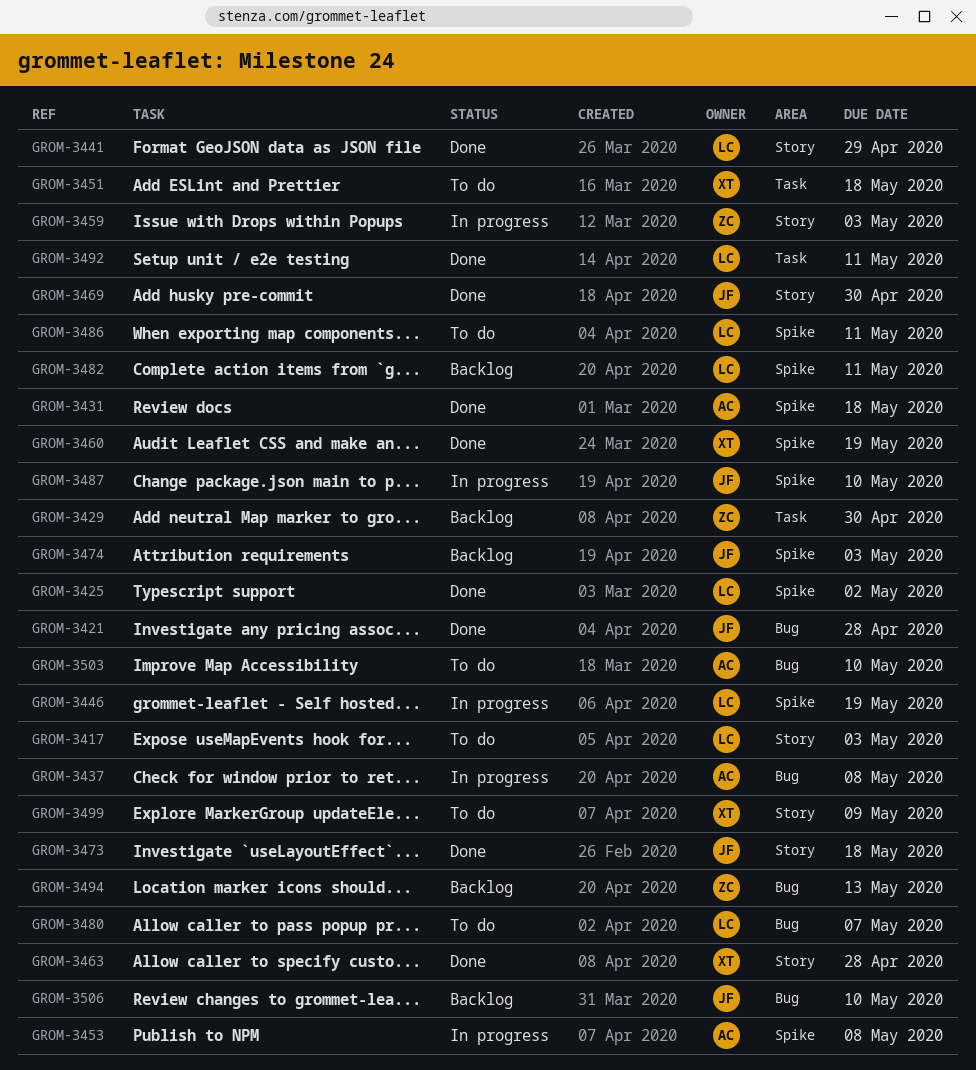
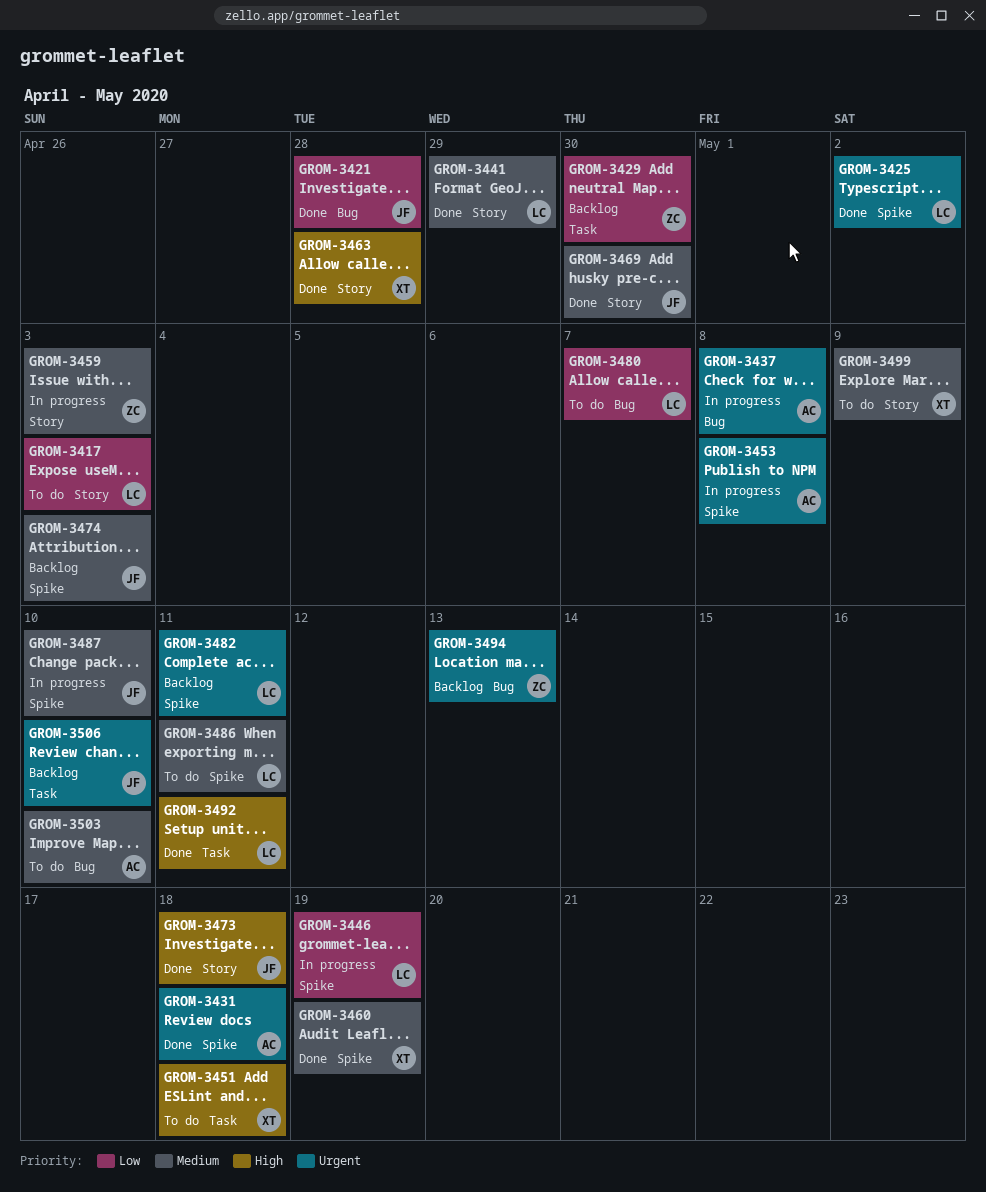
GROM-3506, label: Bug -> Task

